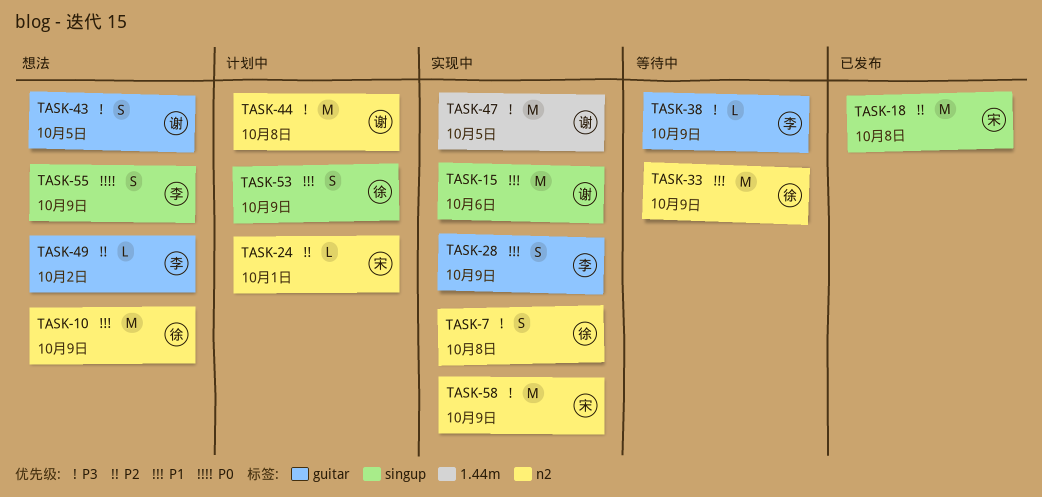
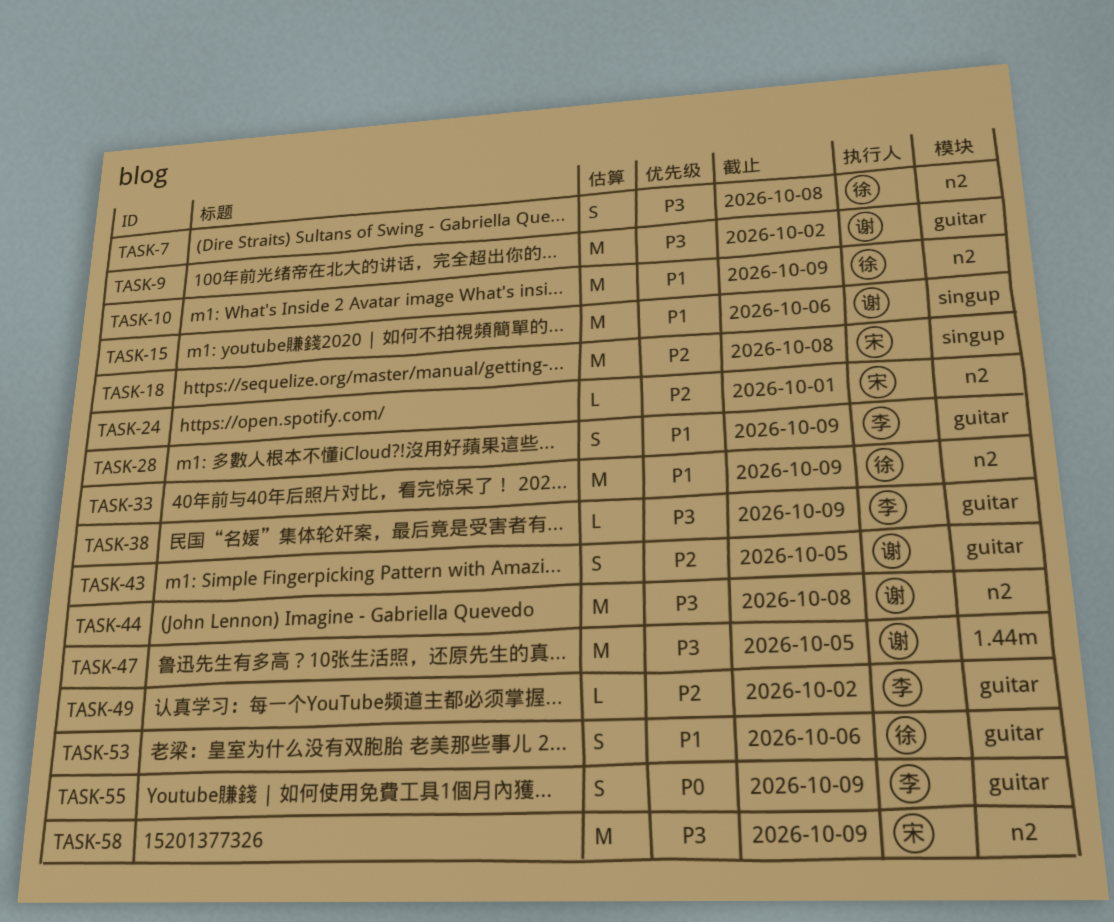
TASK-9: none -> present
TASK-43, priority: P3 -> P2
TASK-53, label: singup -> guitar
TASK-53, due: Oct 9 -> Oct 6
TASK-55, label: singup -> guitar

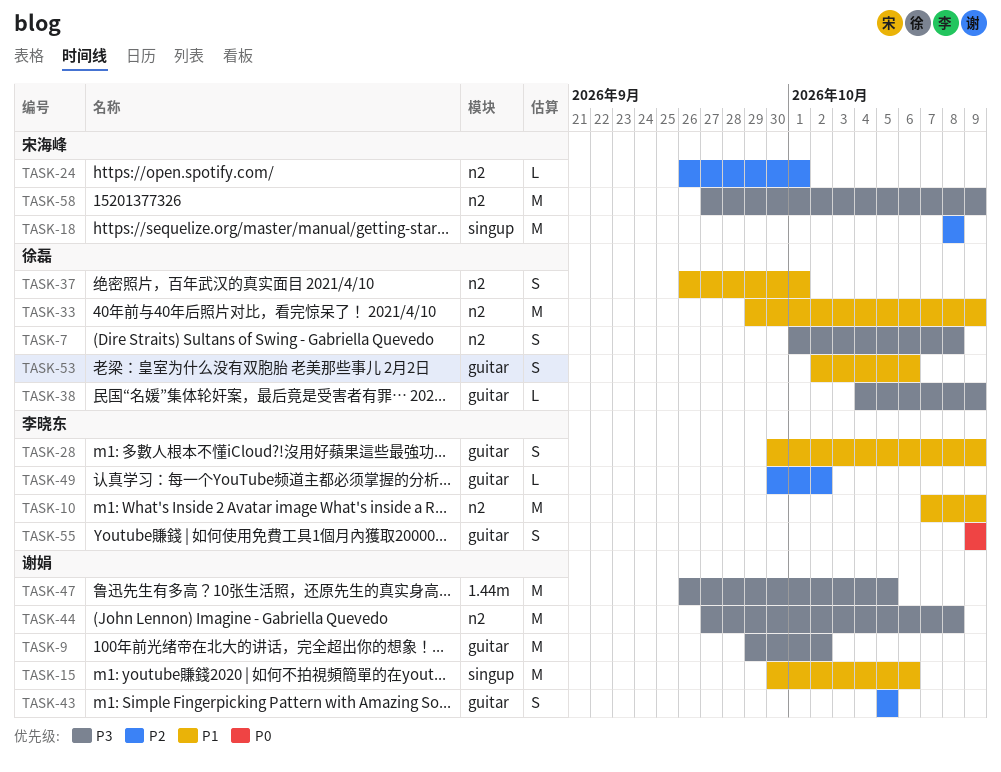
TASK-10, owner: 徐磊 -> 李晓东
TASK-37: none -> present
TASK-38, owner: 李晓东 -> 徐磊

